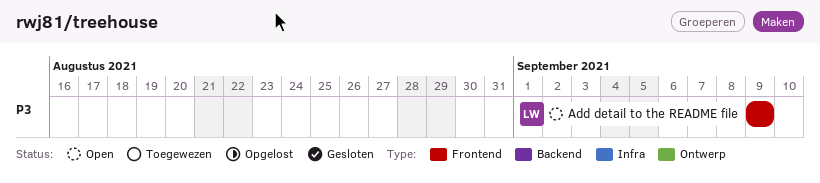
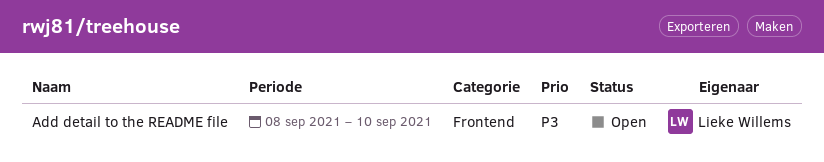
Add detail to the README file, start: Sep 9 -> Sep 8
Add detail to the README file, due: Sep 9 -> Sep 10

